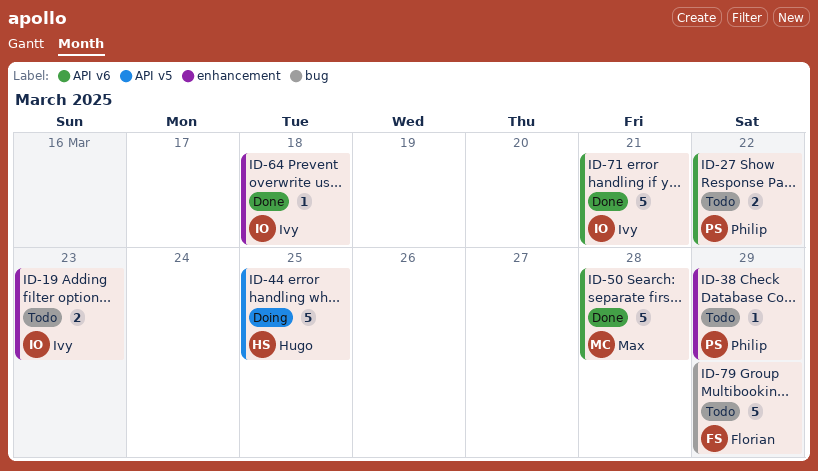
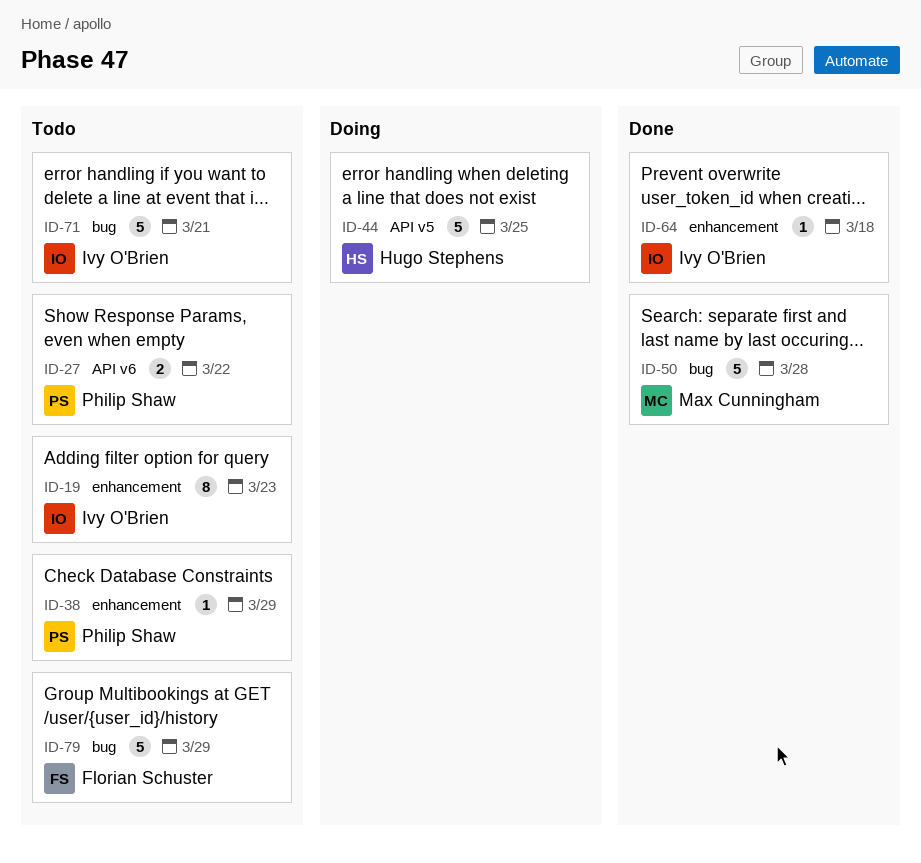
ID-19, estimate: 2 -> 8
ID-50, label: API v6 -> bug
ID-71, status: Done -> Todo
ID-71, label: API v6 -> bug

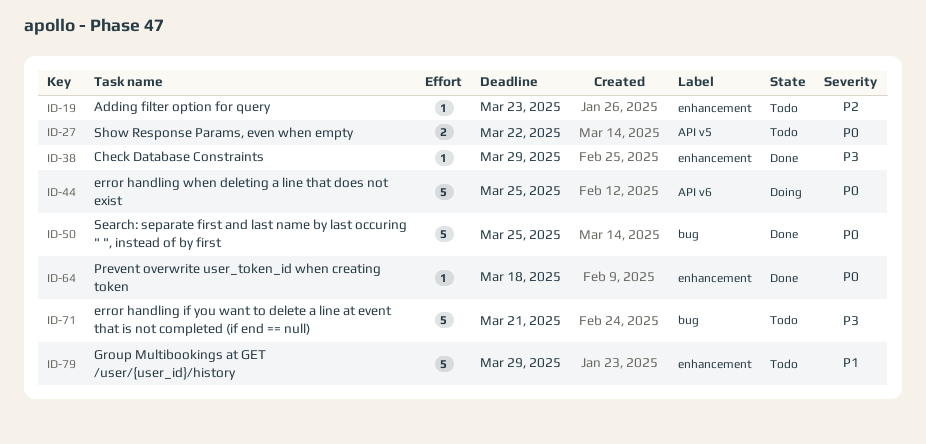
ID-19, estimate: 8 -> 1
ID-27, label: API v6 -> API v5
ID-38, status: Todo -> Done
ID-44, label: API v5 -> API v6
ID-50, due: Mar 28 -> Mar 25
ID-79, label: bug -> enhancement

